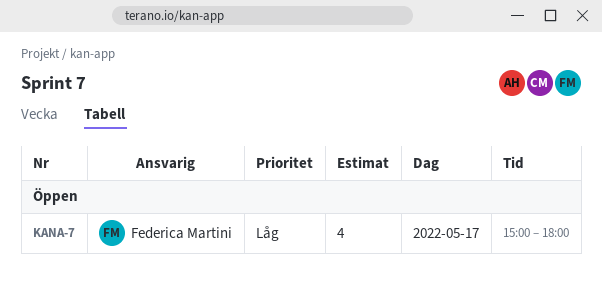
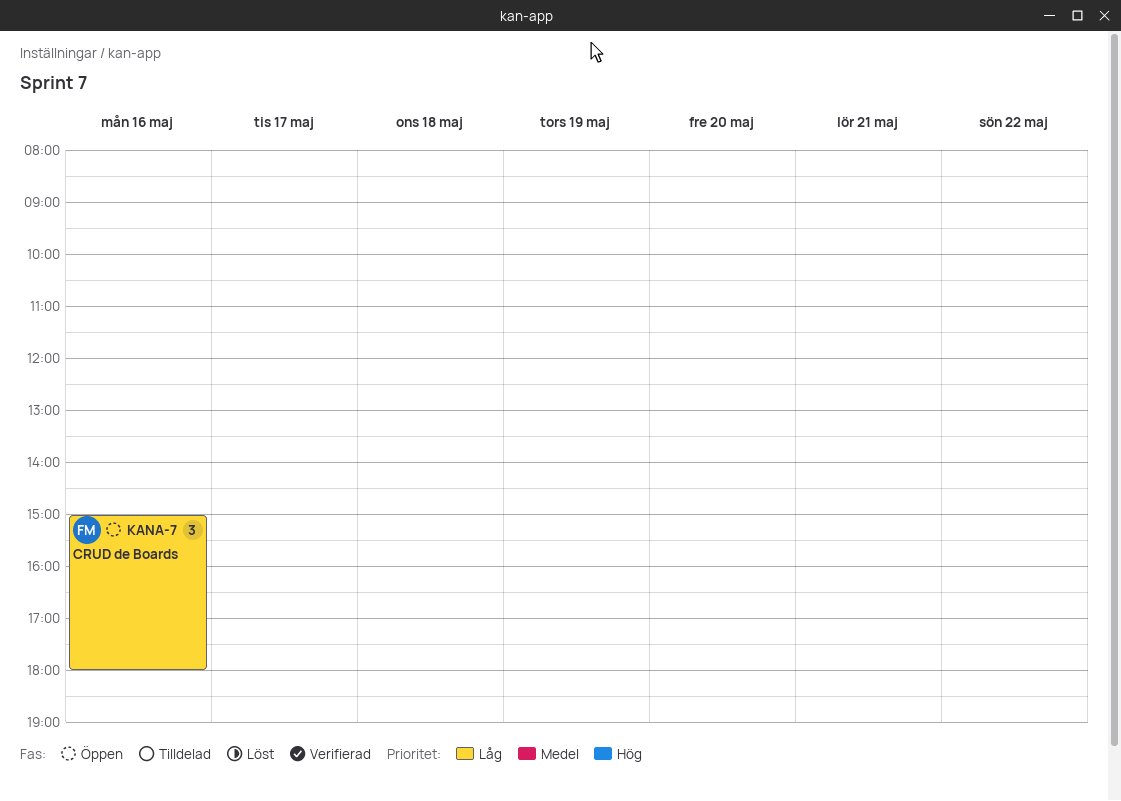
KANA-7, estimate: 4 -> 3
KANA-7, day: May 17 -> May 16

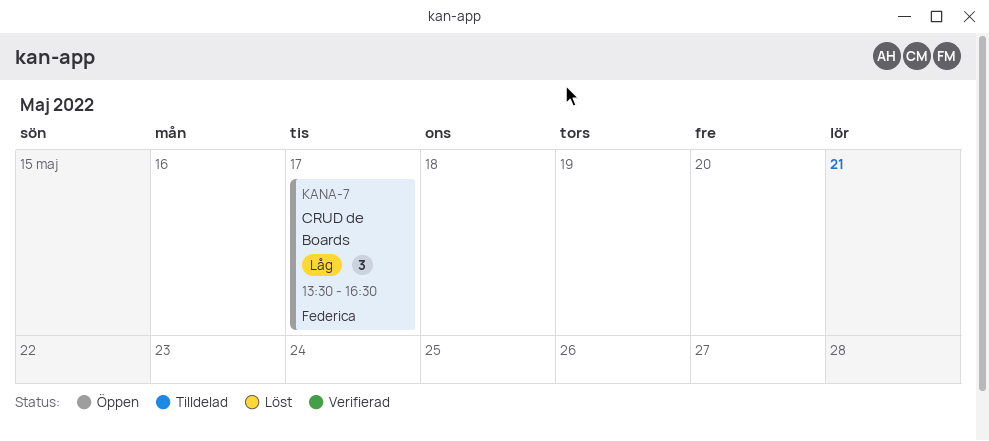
KANA-7, day: May 16 -> May 17
KANA-7, begins: 15:00 -> 13:30
KANA-7, ends: 18:00 -> 16:30

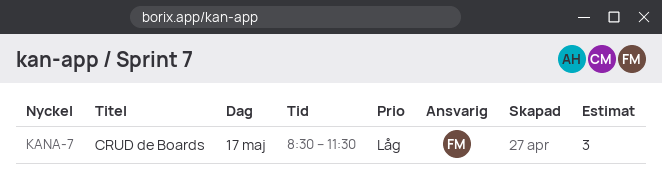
KANA-7, begins: 13:30 -> 08:30
KANA-7, ends: 16:30 -> 11:30

